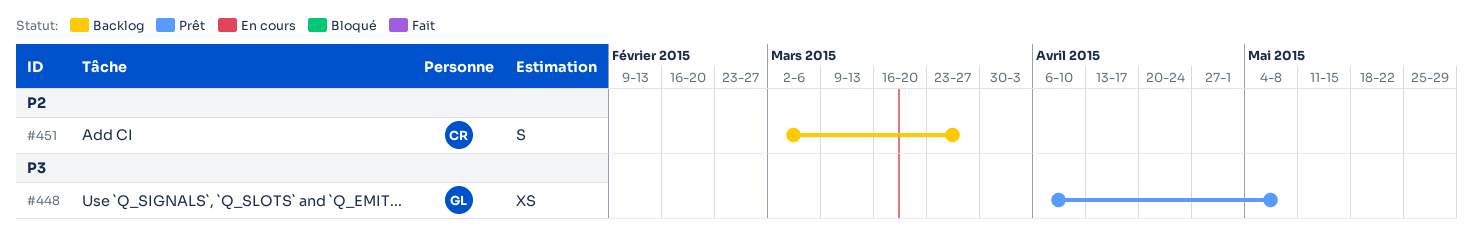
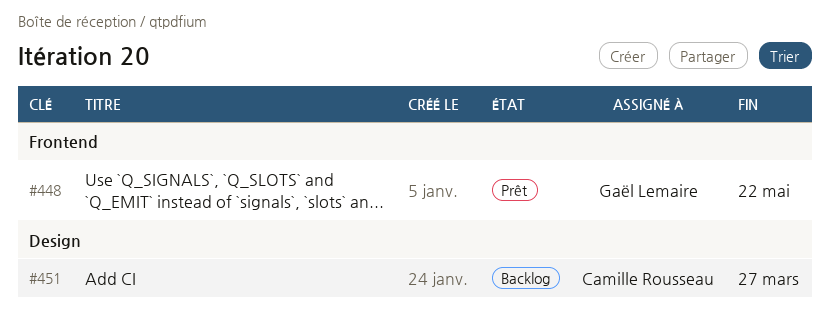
#448, due: May 8 -> May 22

